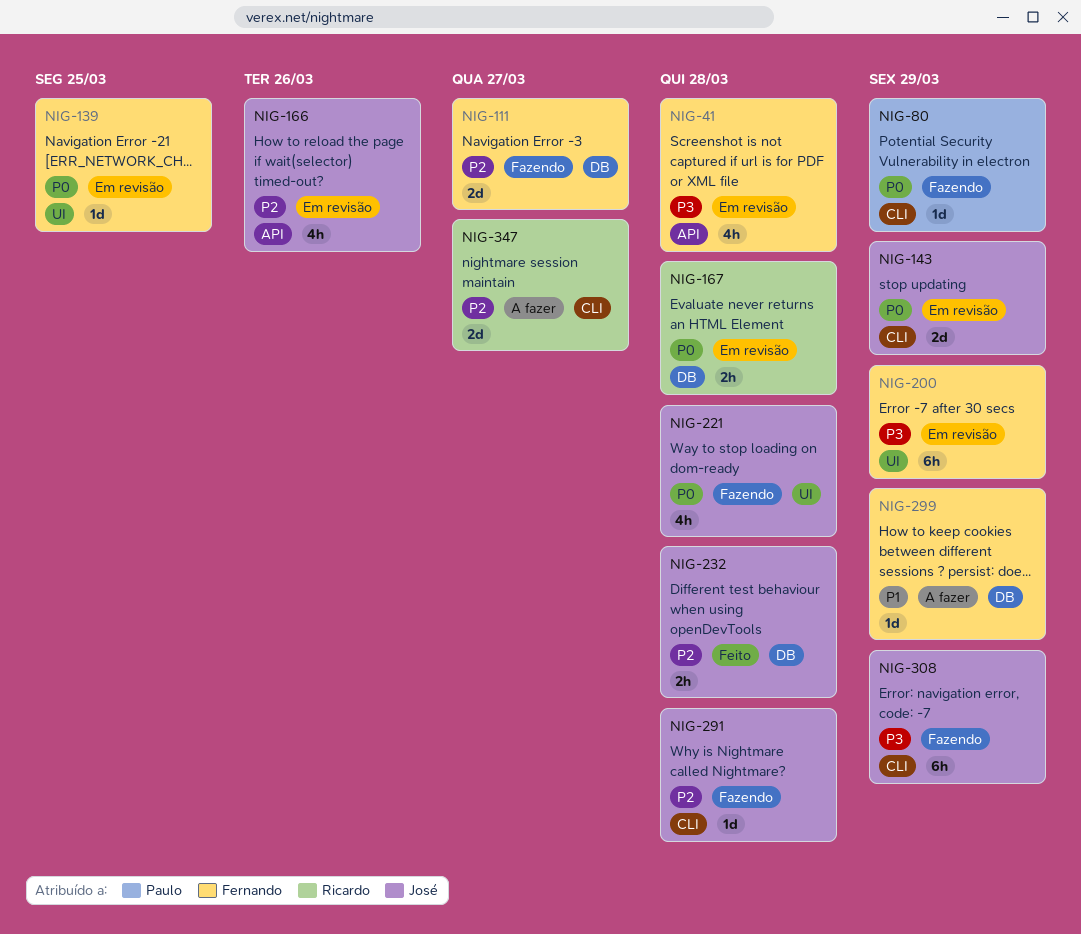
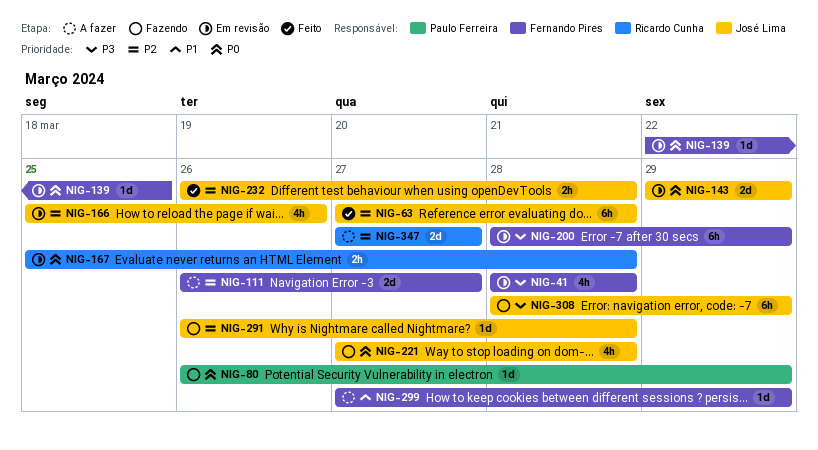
NIG-63: none -> present
NIG-111, status: Fazendo -> A fazer

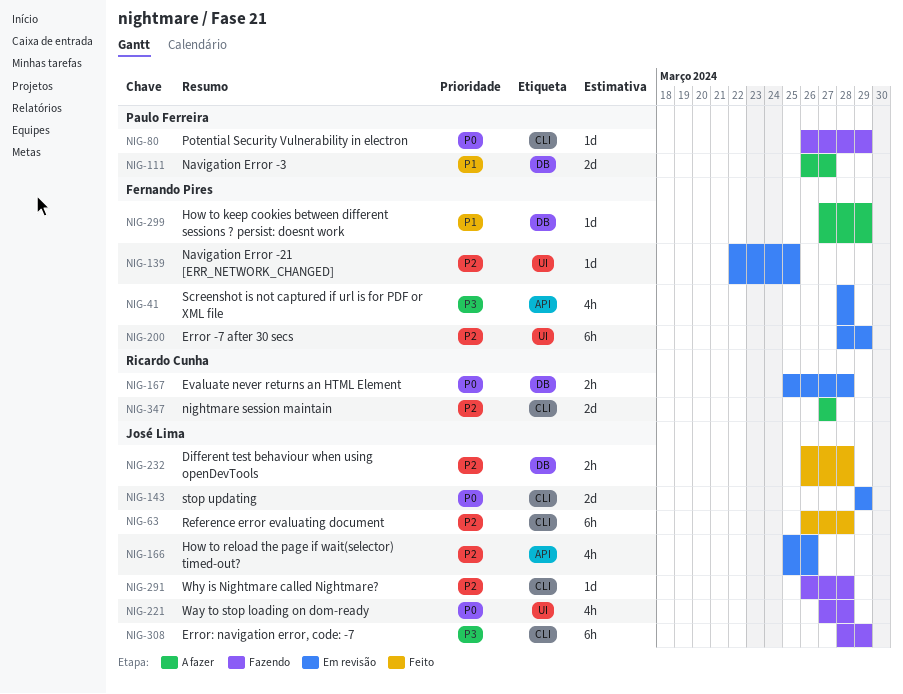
NIG-63, start: Mar 27 -> Mar 26
NIG-111, owner: Fernando Pires -> Paulo Ferreira
NIG-111, priority: P2 -> P1
NIG-139, priority: P0 -> P2
NIG-200, priority: P3 -> P2

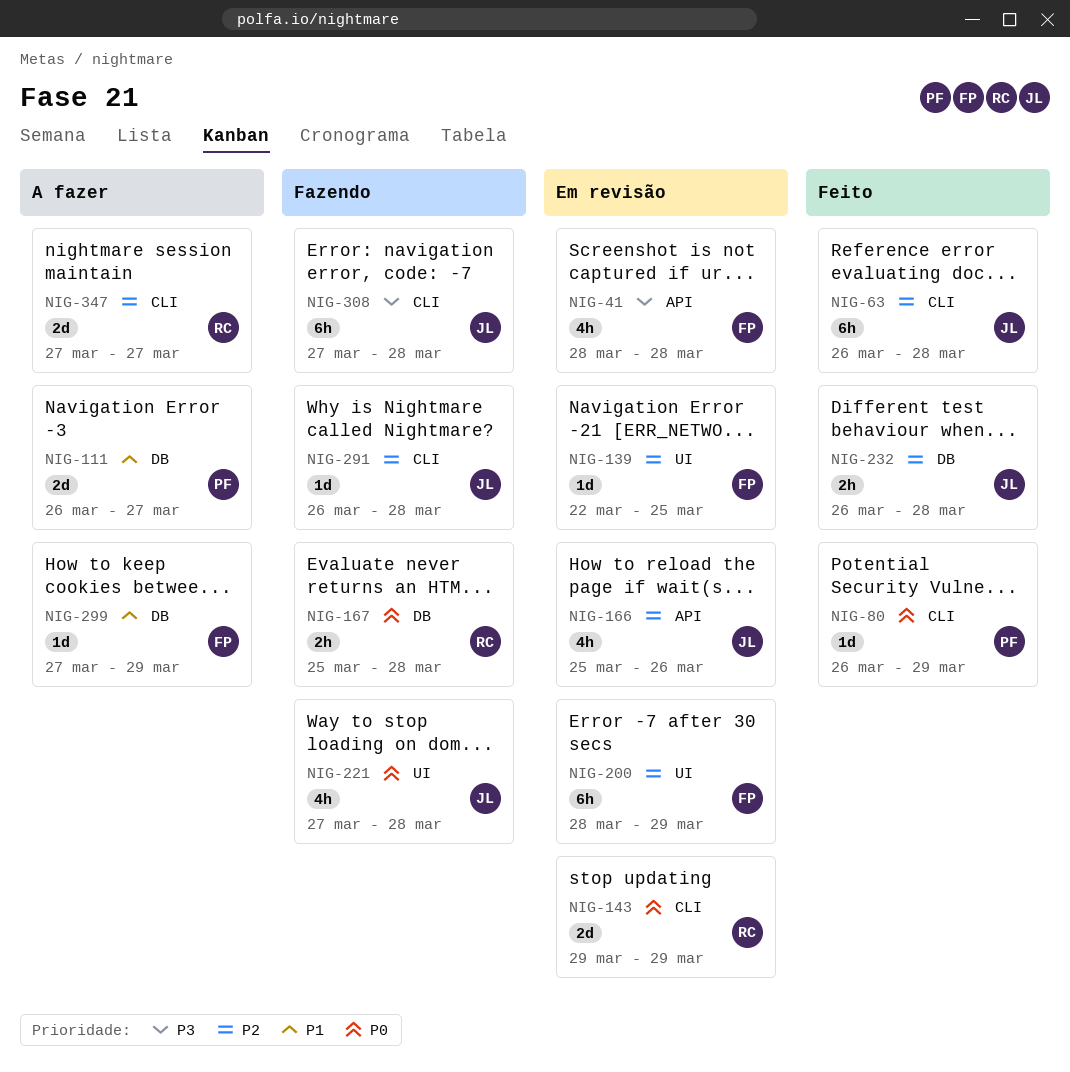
NIG-80, status: Fazendo -> Feito
NIG-143, owner: José Lima -> Ricardo Cunha
NIG-167, status: Em revisão -> Fazendo
NIG-308, start: Mar 28 -> Mar 27
NIG-308, due: Mar 29 -> Mar 28

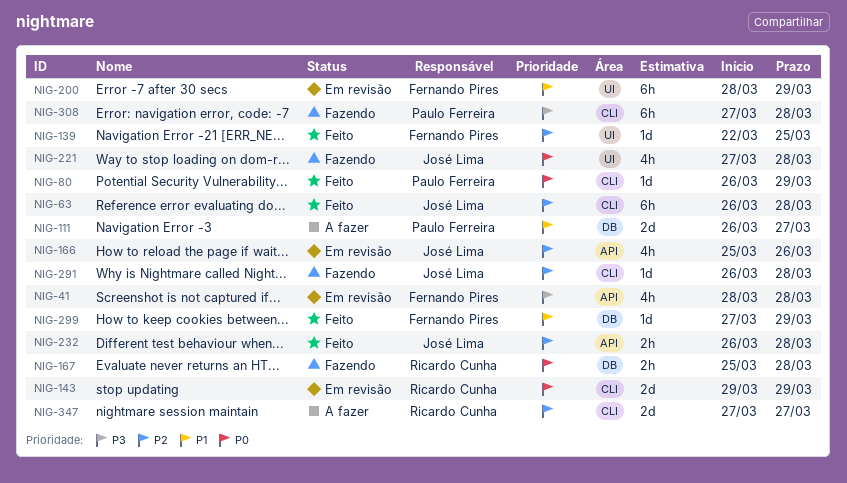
NIG-139, status: Em revisão -> Feito
NIG-200, priority: P2 -> P1
NIG-232, label: DB -> API
NIG-299, status: A fazer -> Feito
NIG-308, owner: José Lima -> Paulo Ferreira

